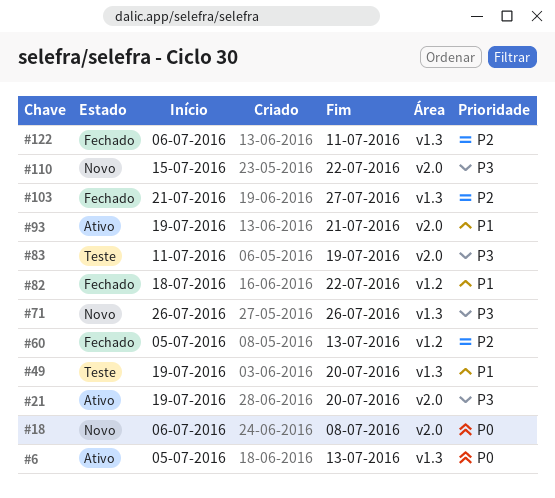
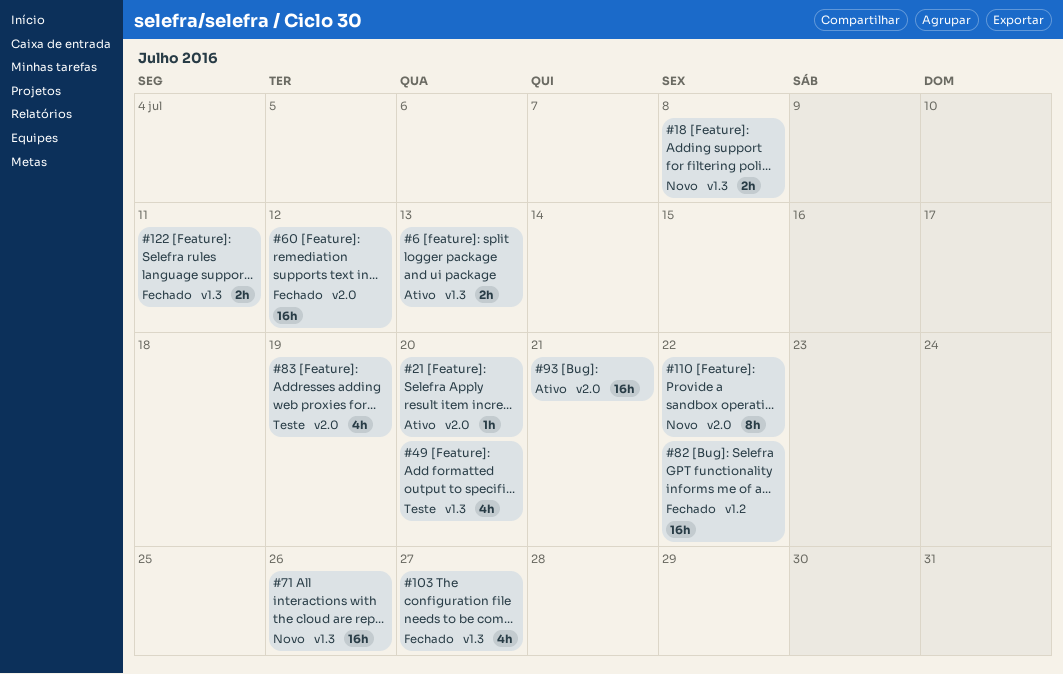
#18, label: v2.0 -> v1.3
#60, label: v1.2 -> v2.0
#60, due: Jul 13 -> Jul 12

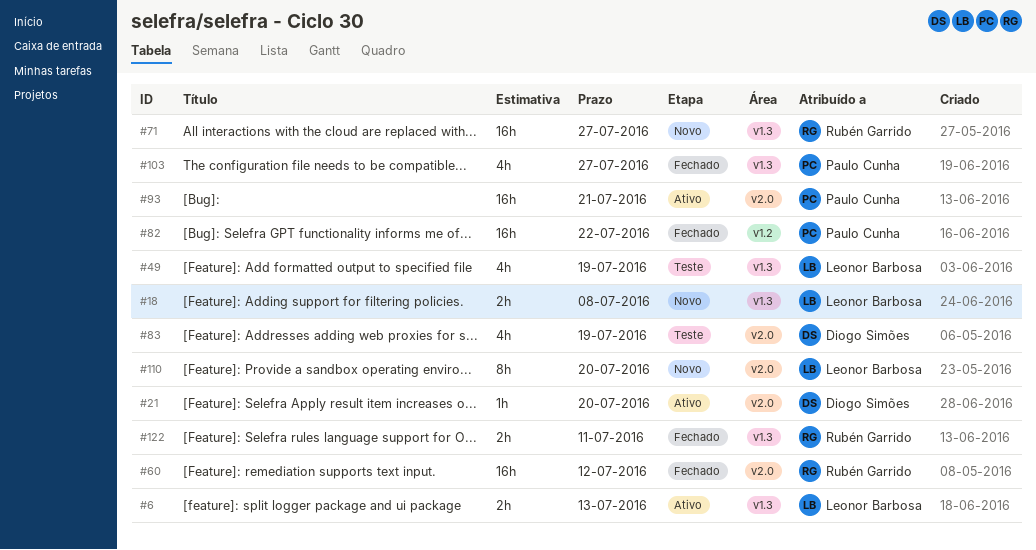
#49, due: Jul 20 -> Jul 19
#71, due: Jul 26 -> Jul 27
#110, due: Jul 22 -> Jul 20

